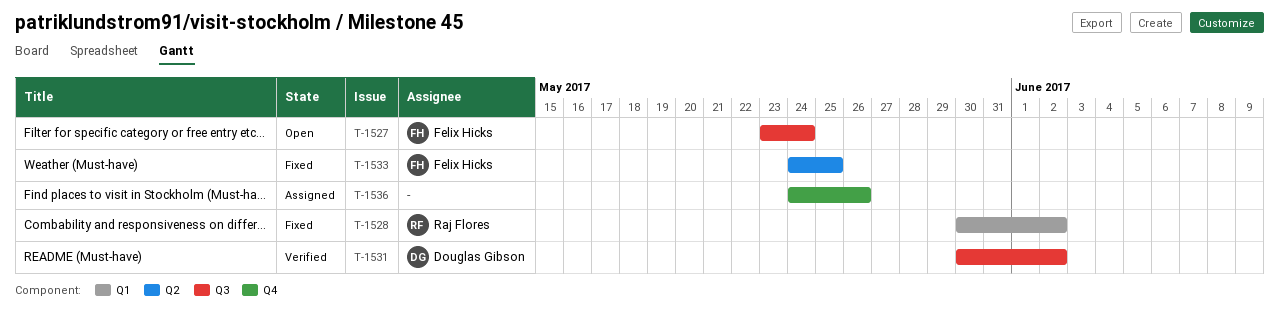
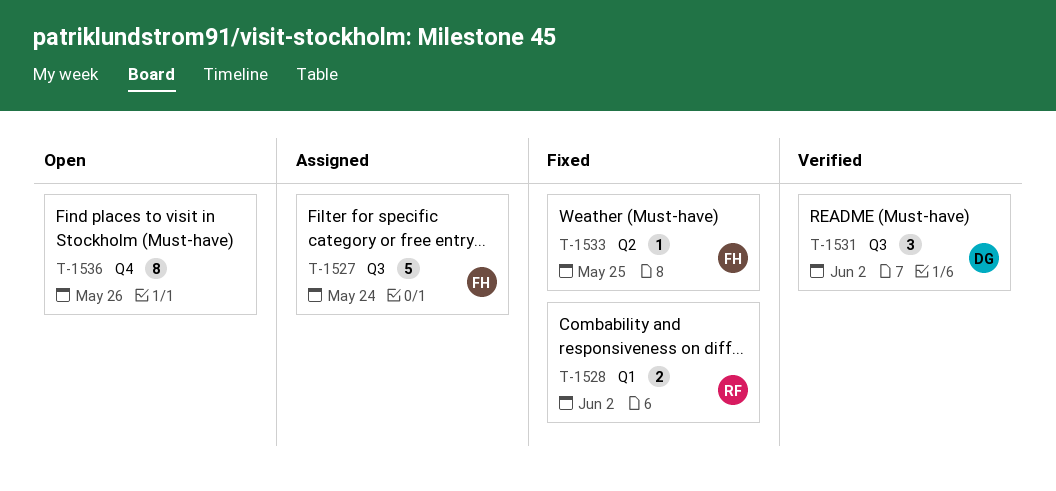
T-1527, status: Open -> Assigned
T-1536, status: Assigned -> Open

